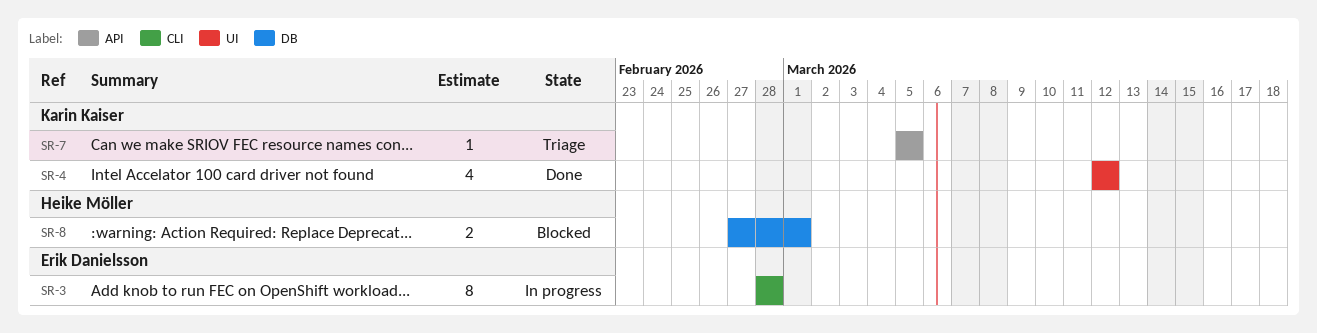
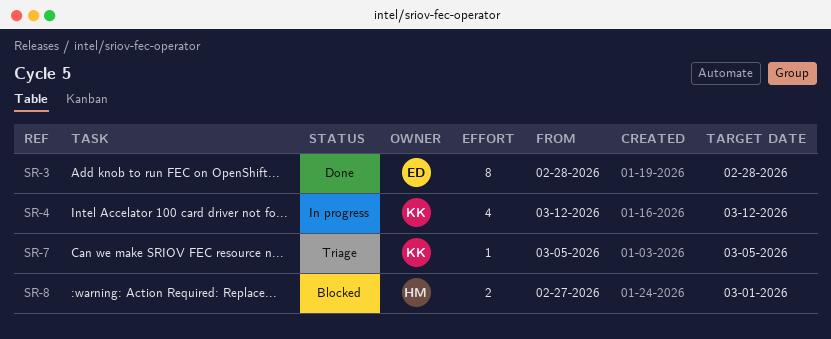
SR-3, status: In progress -> Done
SR-4, status: Done -> In progress

